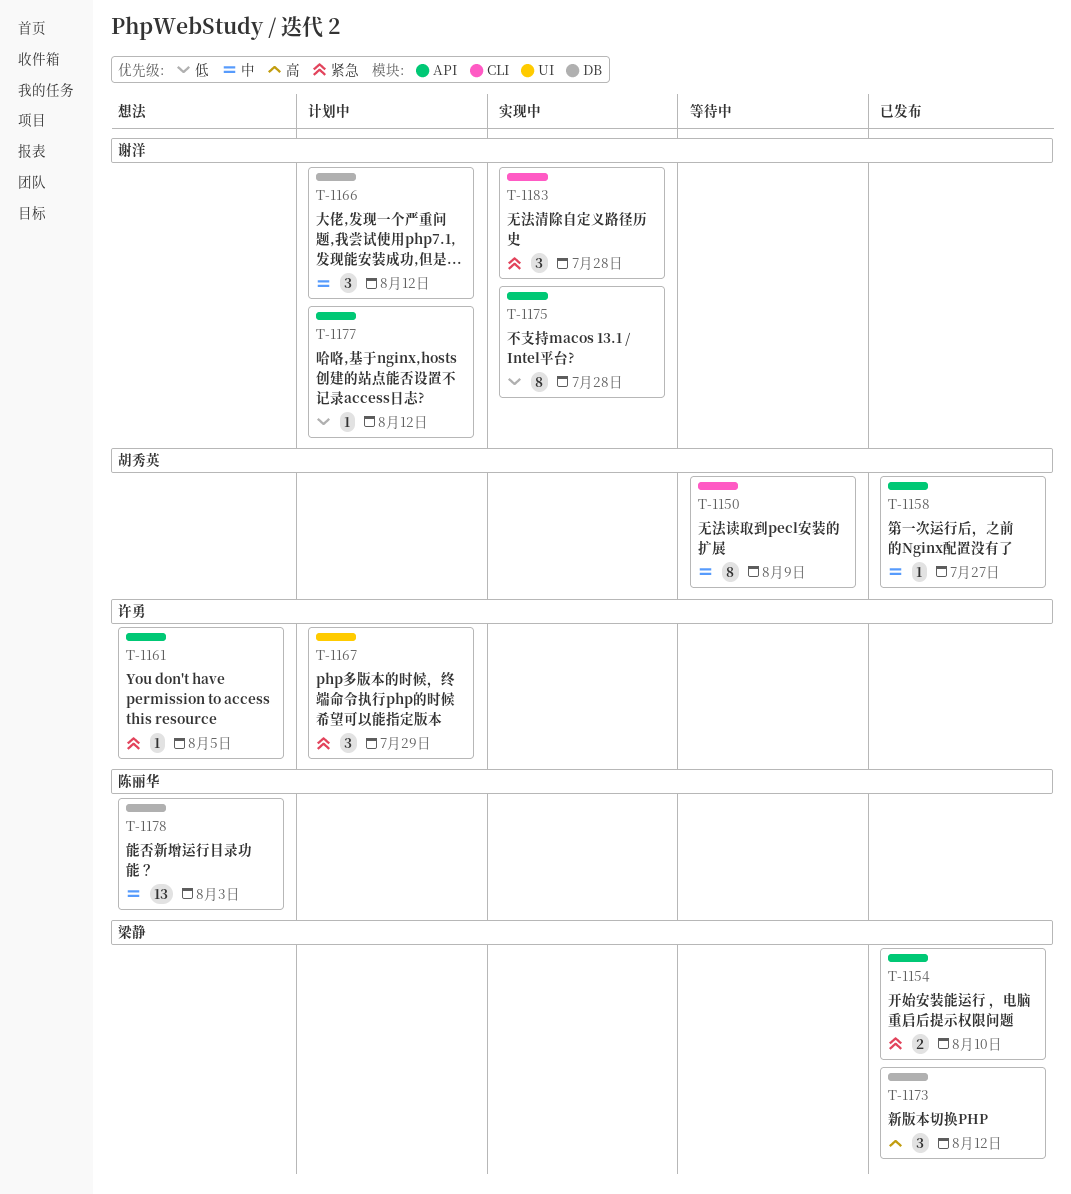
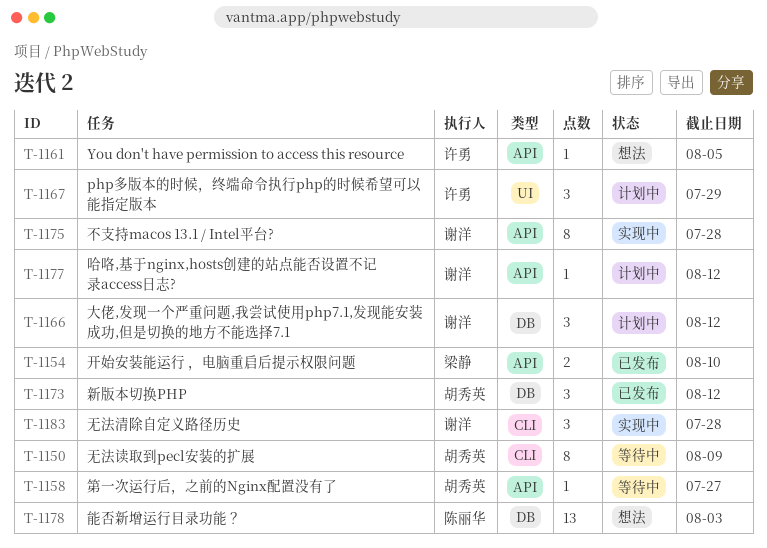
T-1158, status: 已发布 -> 等待中
T-1173, owner: 梁静 -> 胡秀英

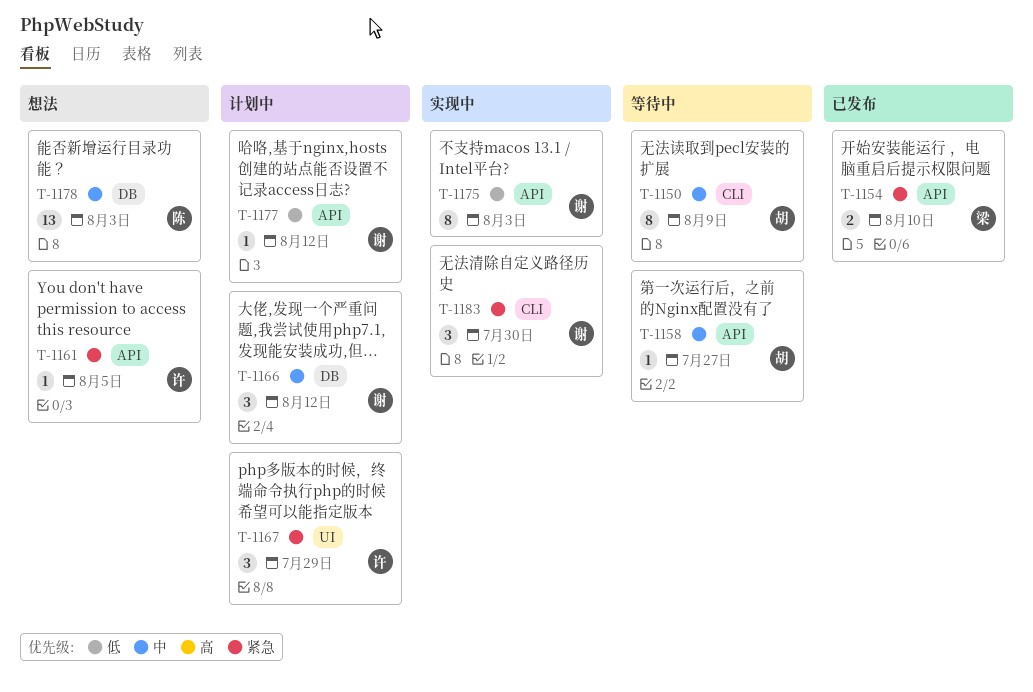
T-1173: present -> none
T-1175, due: Jul 28 -> Aug 3
T-1183, due: Jul 28 -> Jul 30

